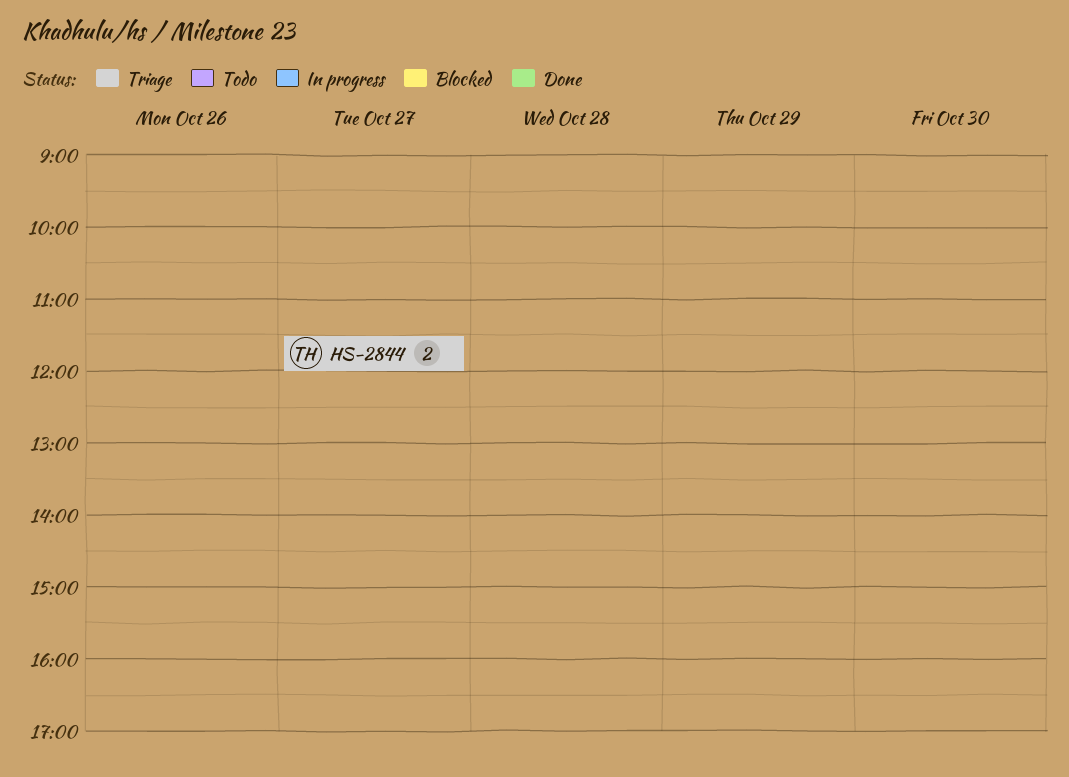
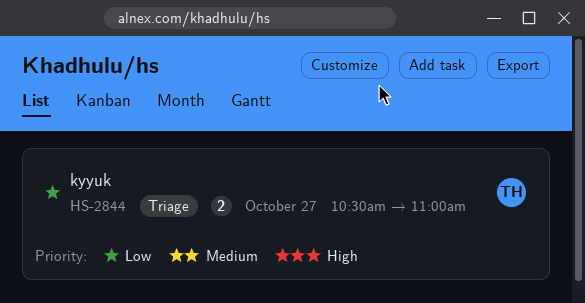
HS-2844, begins: 11:30 -> 10:30
HS-2844, ends: 12:00 -> 11:00

